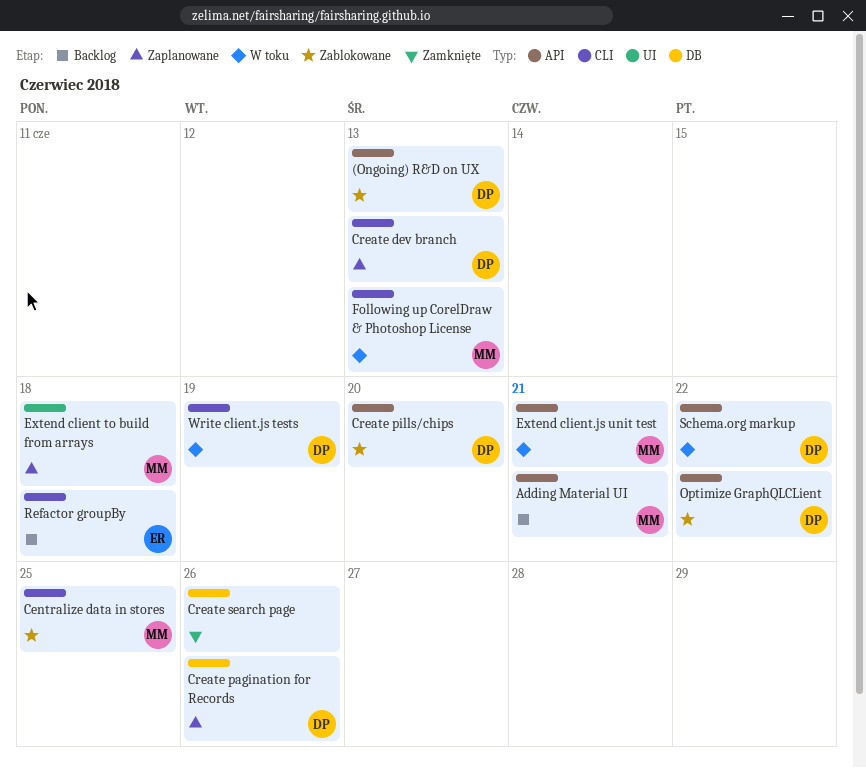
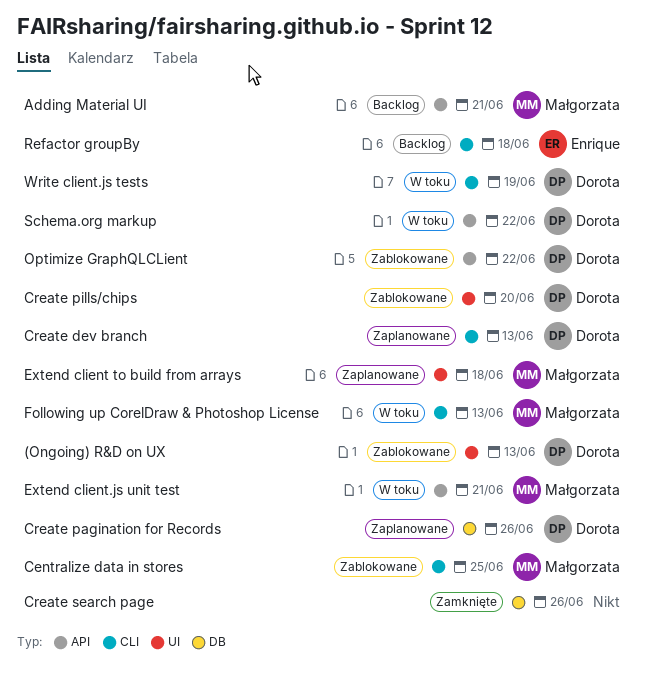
(Ongoing) R&D on UX, label: API -> UI
Create pills/chips, label: API -> UI

